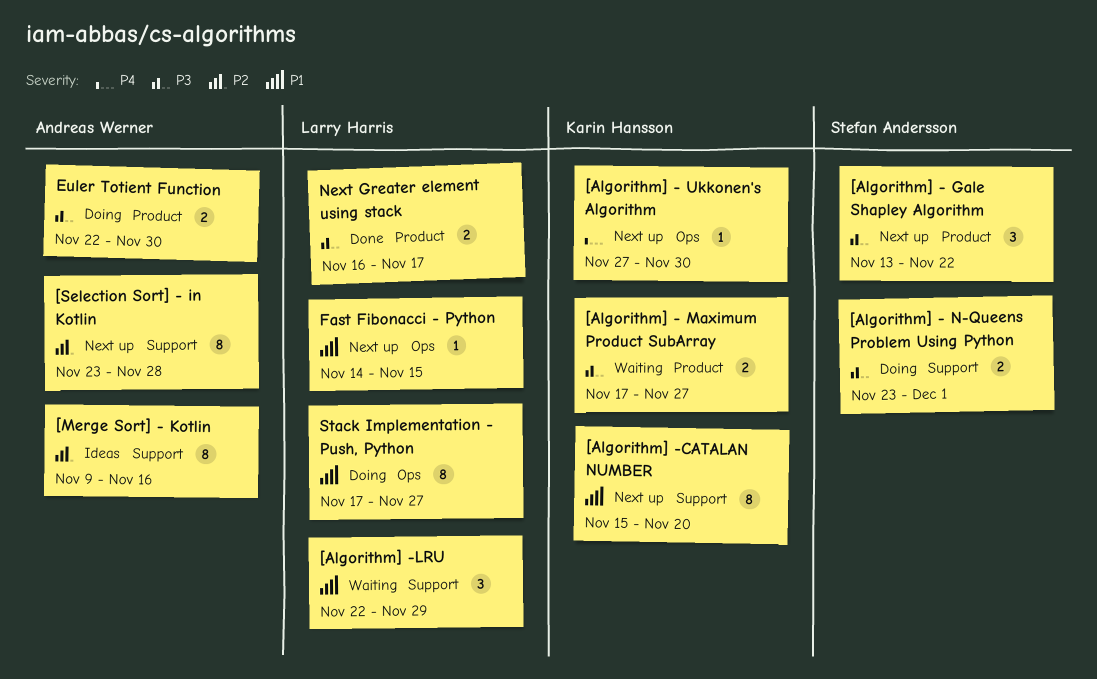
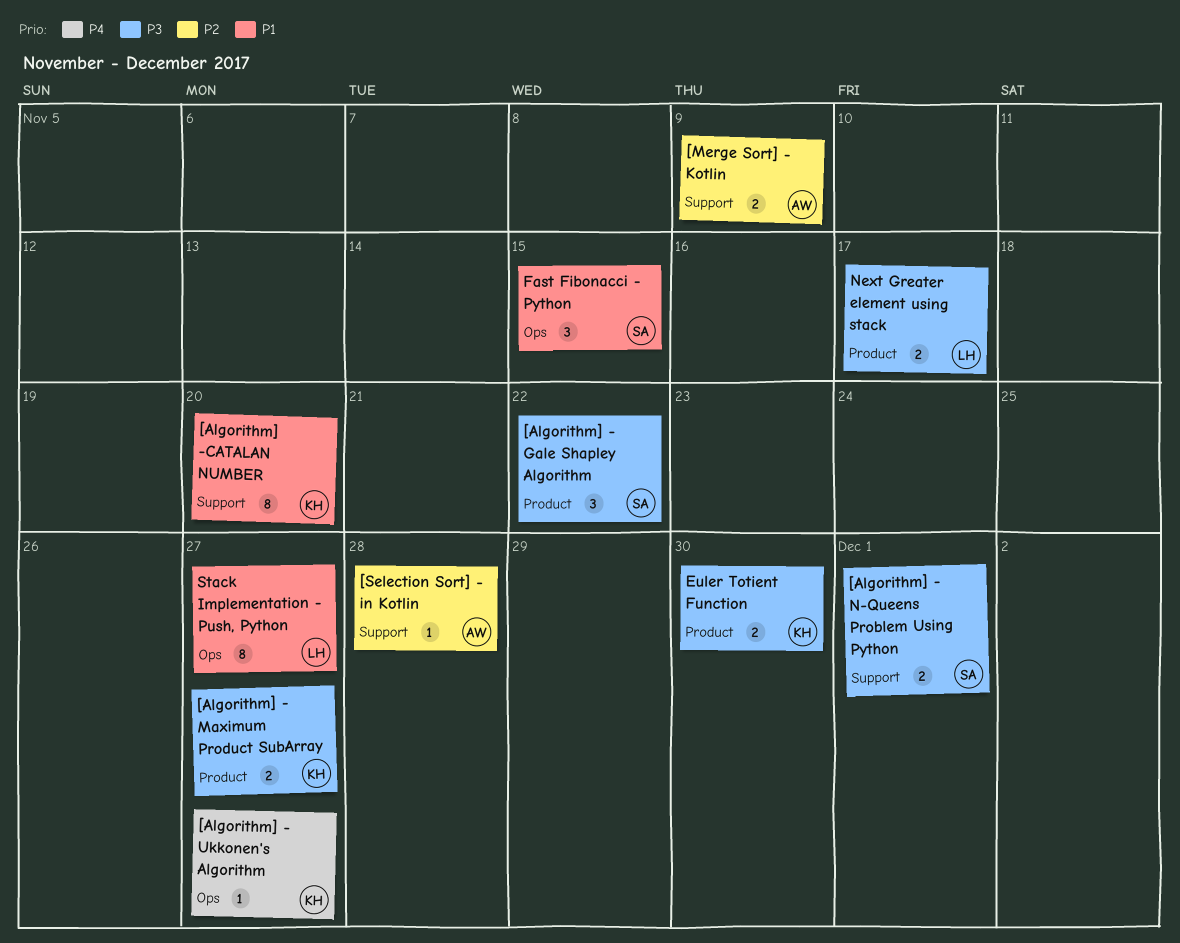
[Algorithm] - Ukkonen's Algorithm, due: Nov 30 -> Nov 27
[Algorithm] -LRU: present -> none
[Merge Sort] - Kotlin, estimate: 8 -> 2
[Merge Sort] - Kotlin, due: Nov 16 -> Nov 9
[Selection Sort] - in Kotlin, estimate: 8 -> 1
Euler Totient Function, owner: Andreas Werner -> Karin Hansson
Fast Fibonacci - Python, owner: Larry Harris -> Stefan Andersson
Fast Fibonacci - Python, estimate: 1 -> 3

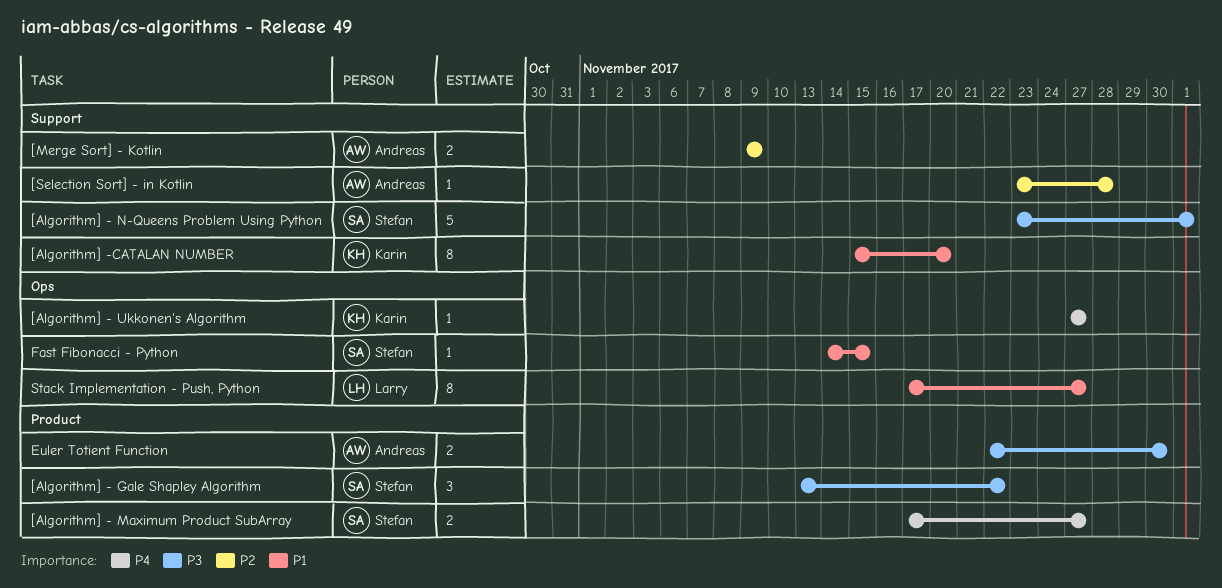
[Algorithm] - Maximum Product SubArray, owner: Karin -> Stefan
[Algorithm] - Maximum Product SubArray, priority: P3 -> P4
[Algorithm] - N-Queens Problem Using Python, estimate: 2 -> 5
Euler Totient Function, owner: Karin -> Andreas
Fast Fibonacci - Python, estimate: 3 -> 1
Next Greater element using stack: present -> none

